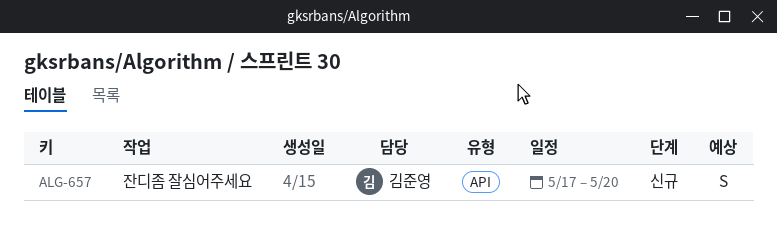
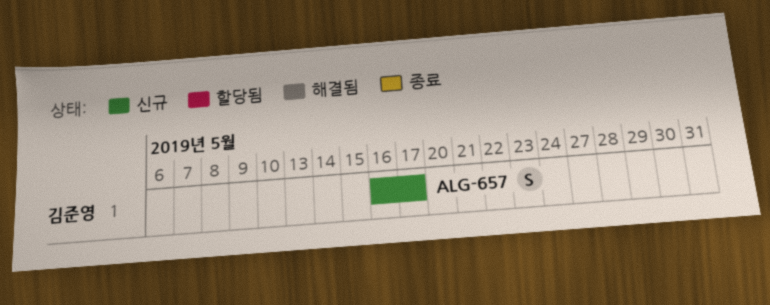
ALG-657, start: May 17 -> May 16
ALG-657, due: May 20 -> May 17

